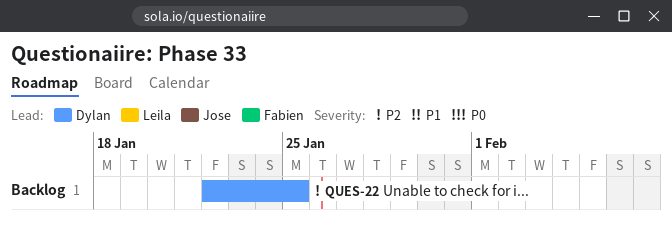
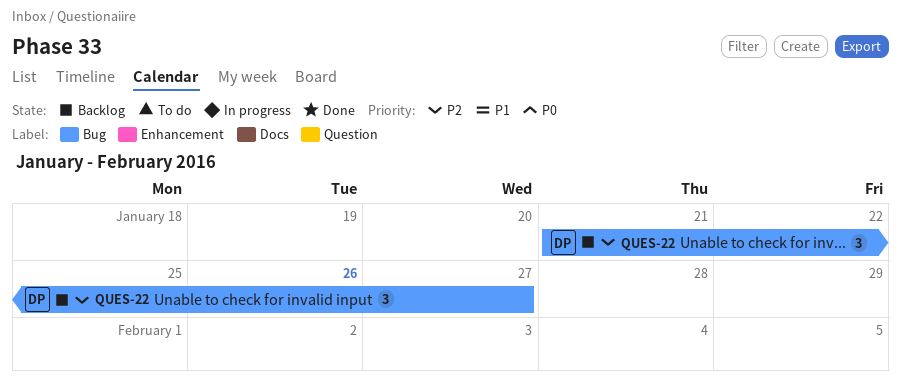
QUES-22, start: Jan 22 -> Jan 21
QUES-22, due: Jan 25 -> Jan 27

